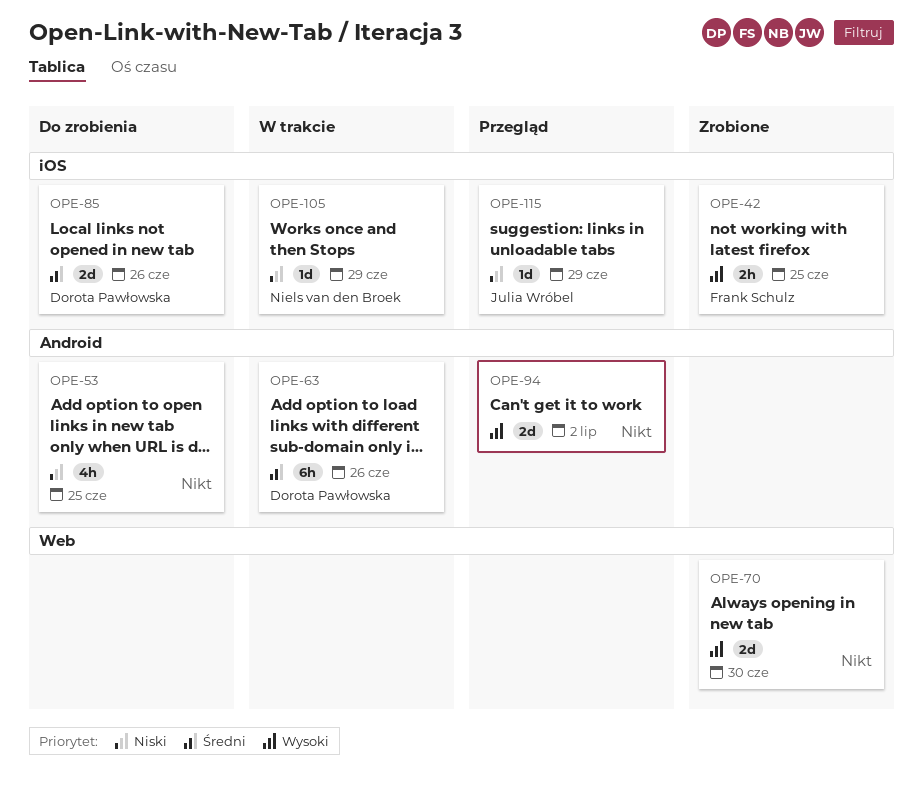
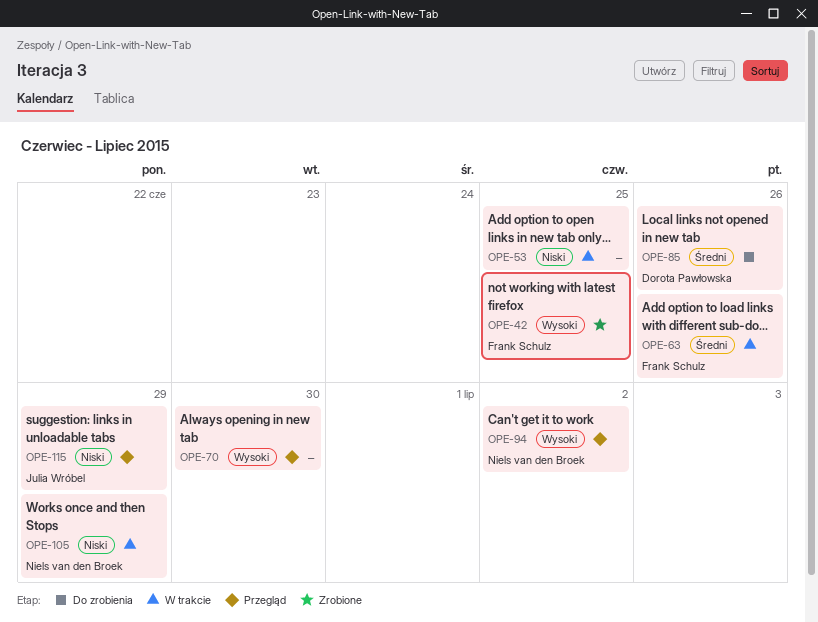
OPE-53, status: Do zrobienia -> W trakcie
OPE-63, owner: Dorota Pawłowska -> Frank Schulz
OPE-70, status: Zrobione -> Przegląd
OPE-94, owner: none -> Niels van den Broek

